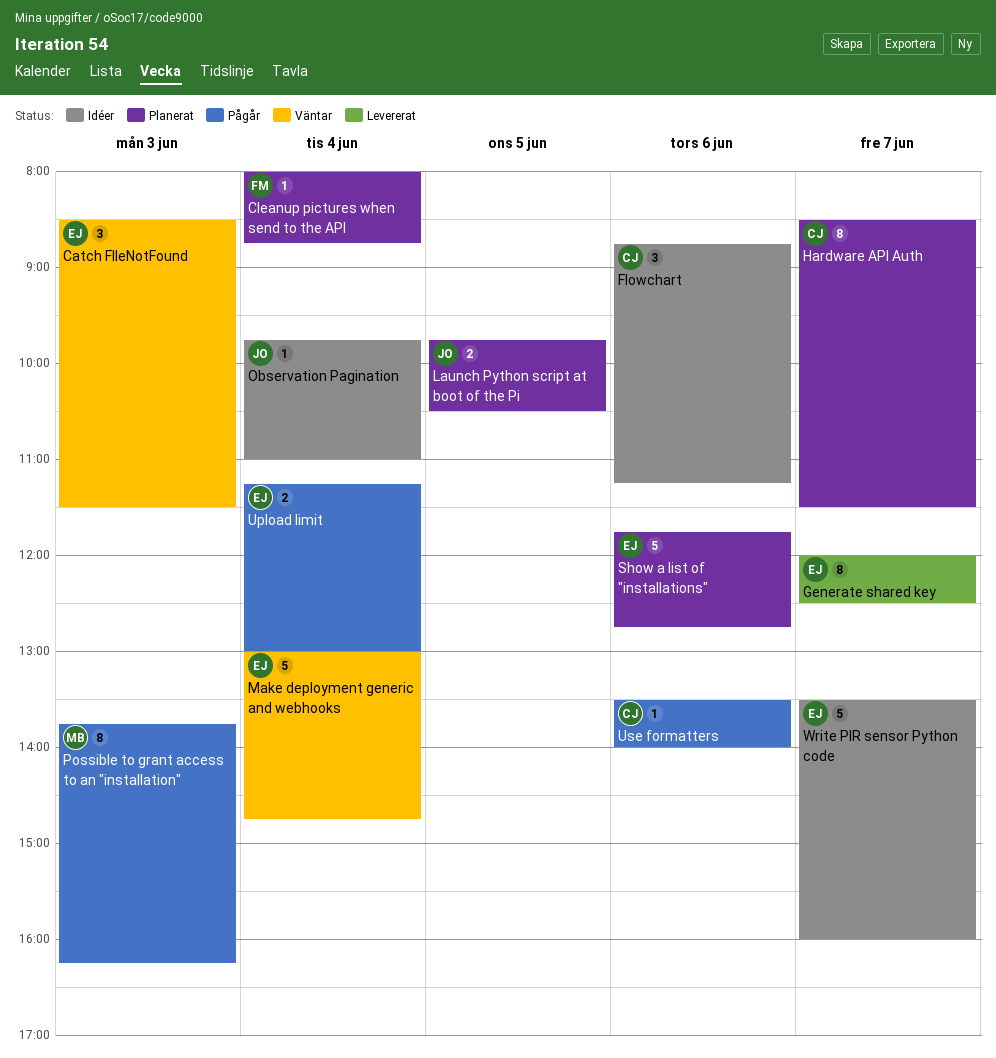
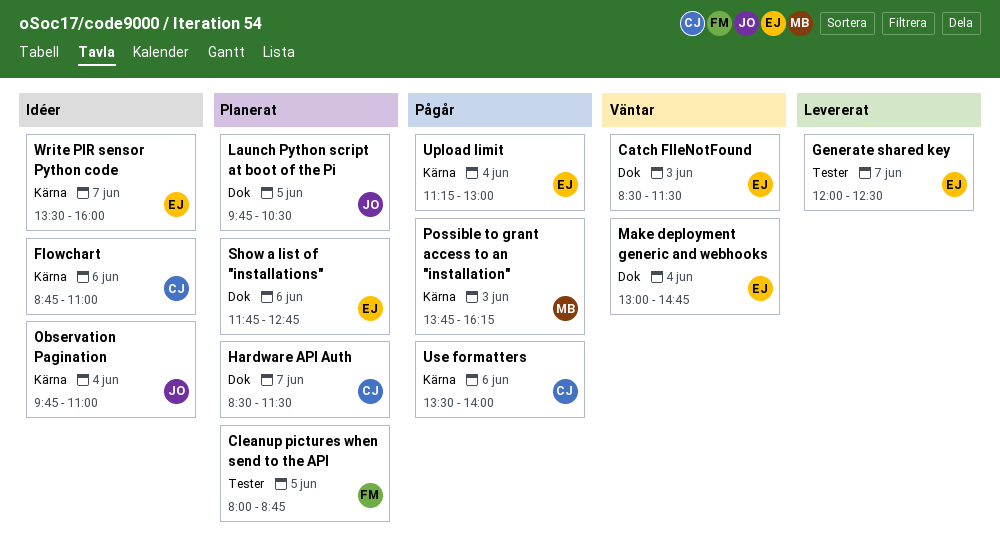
Cleanup pictures when send to the API, day: Jun 4 -> Jun 5
Flowchart, ends: 11:15 -> 11:00

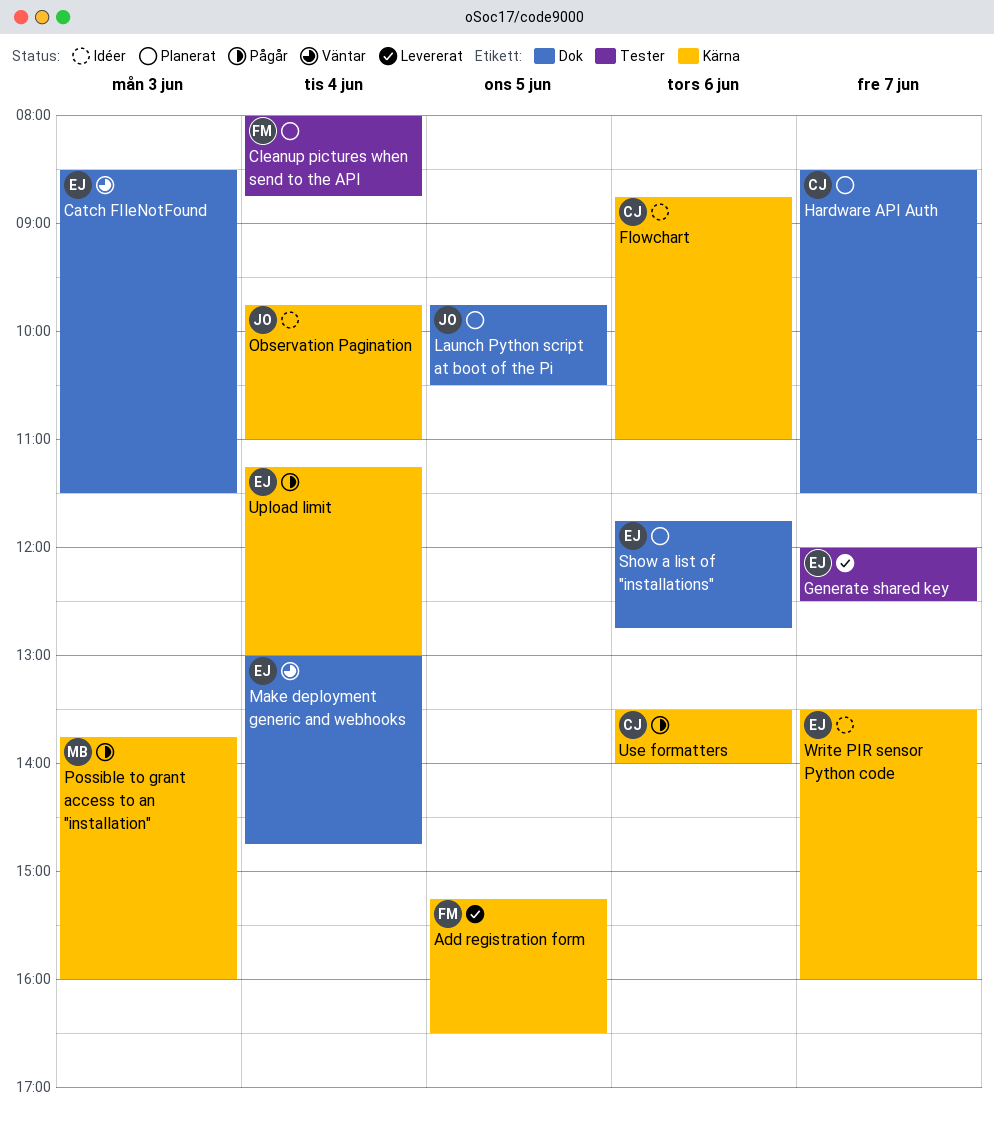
Add registration form: none -> present
Cleanup pictures when send to the API, day: Jun 5 -> Jun 4
Possible to grant access to an "installation", ends: 16:15 -> 16:00

